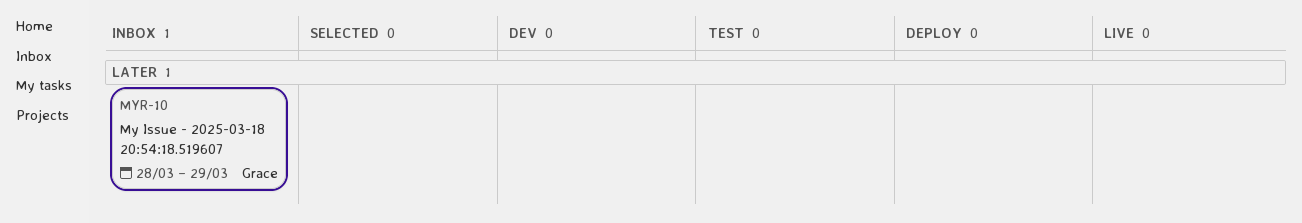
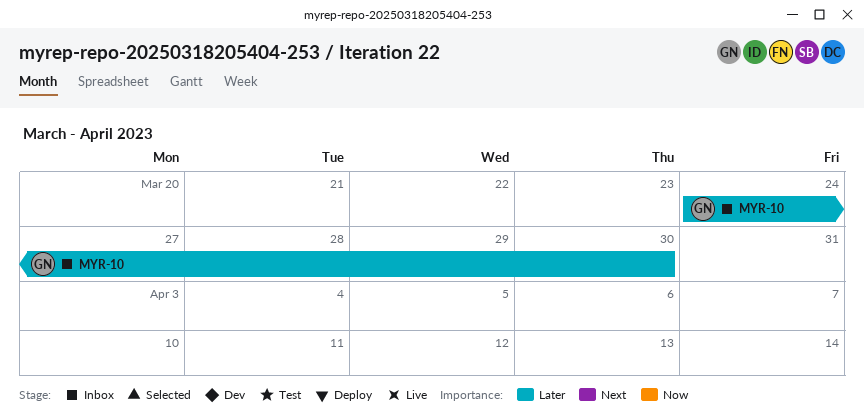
MYR-10, start: Mar 28 -> Mar 24
MYR-10, due: Mar 29 -> Mar 30

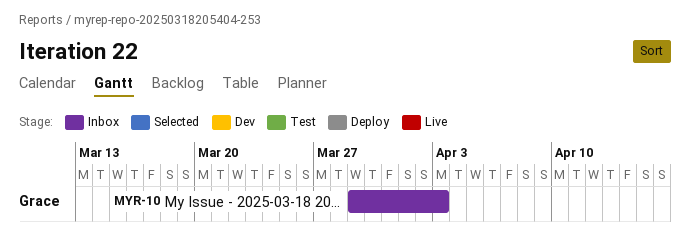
MYR-10, start: Mar 24 -> Mar 29
MYR-10, due: Mar 30 -> Apr 3

